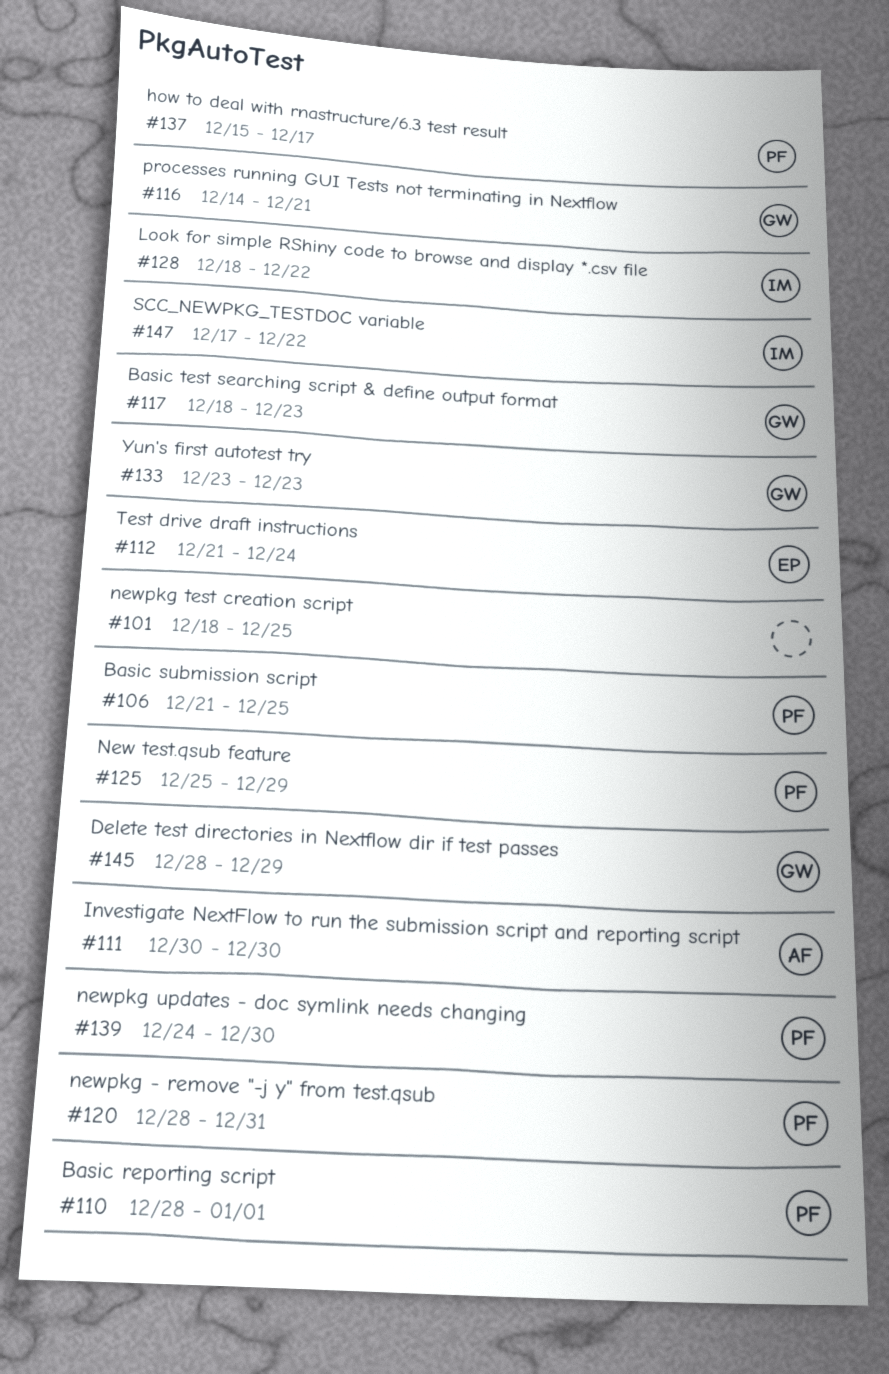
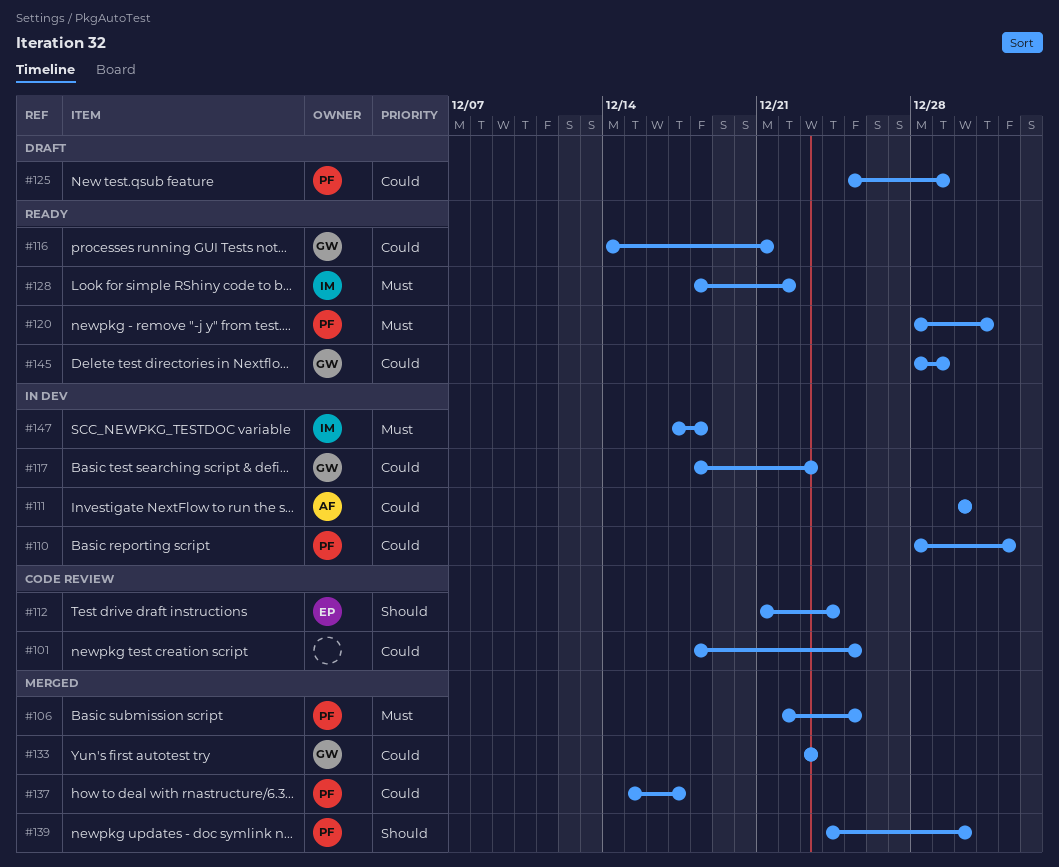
#106, start: Dec 21 -> Dec 22
#147, due: Dec 22 -> Dec 18

